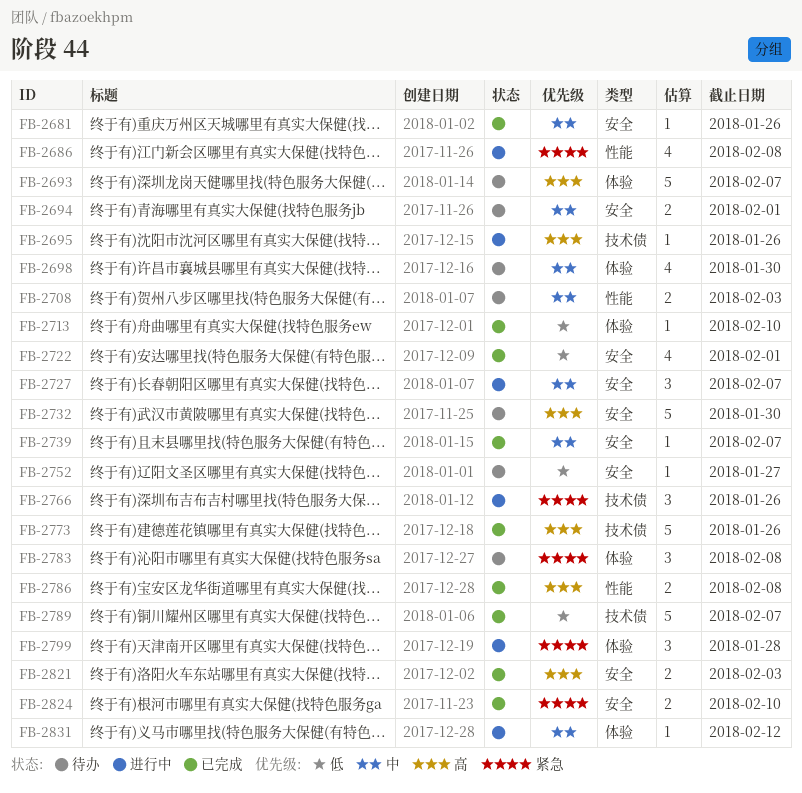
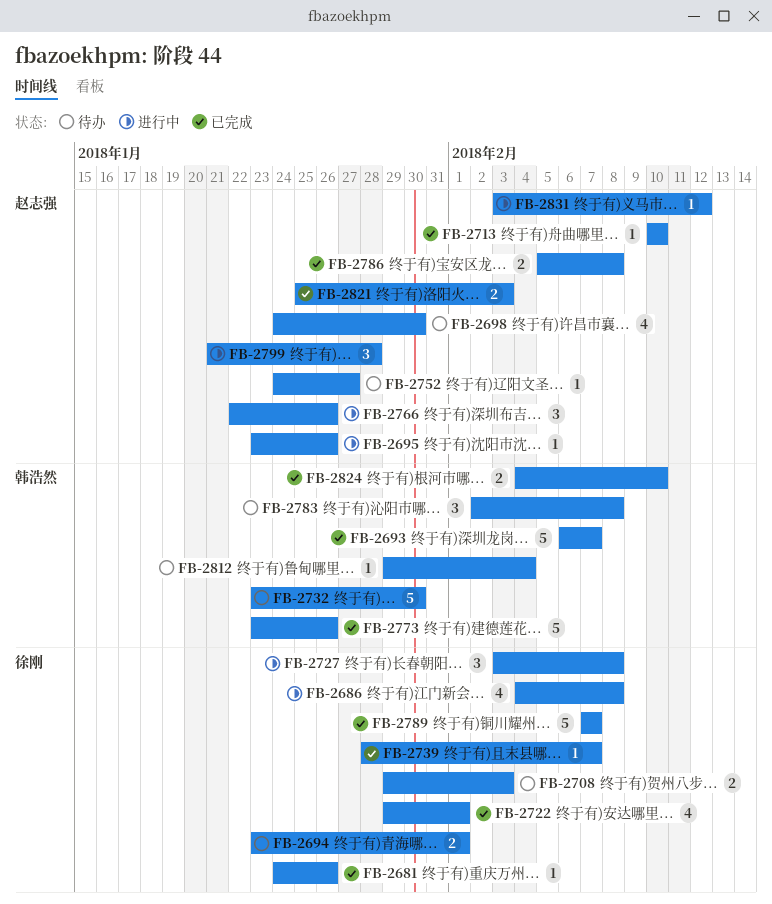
FB-2693, status: 待办 -> 已完成
FB-2727, due: Feb 7 -> Feb 8
FB-2812: none -> present

